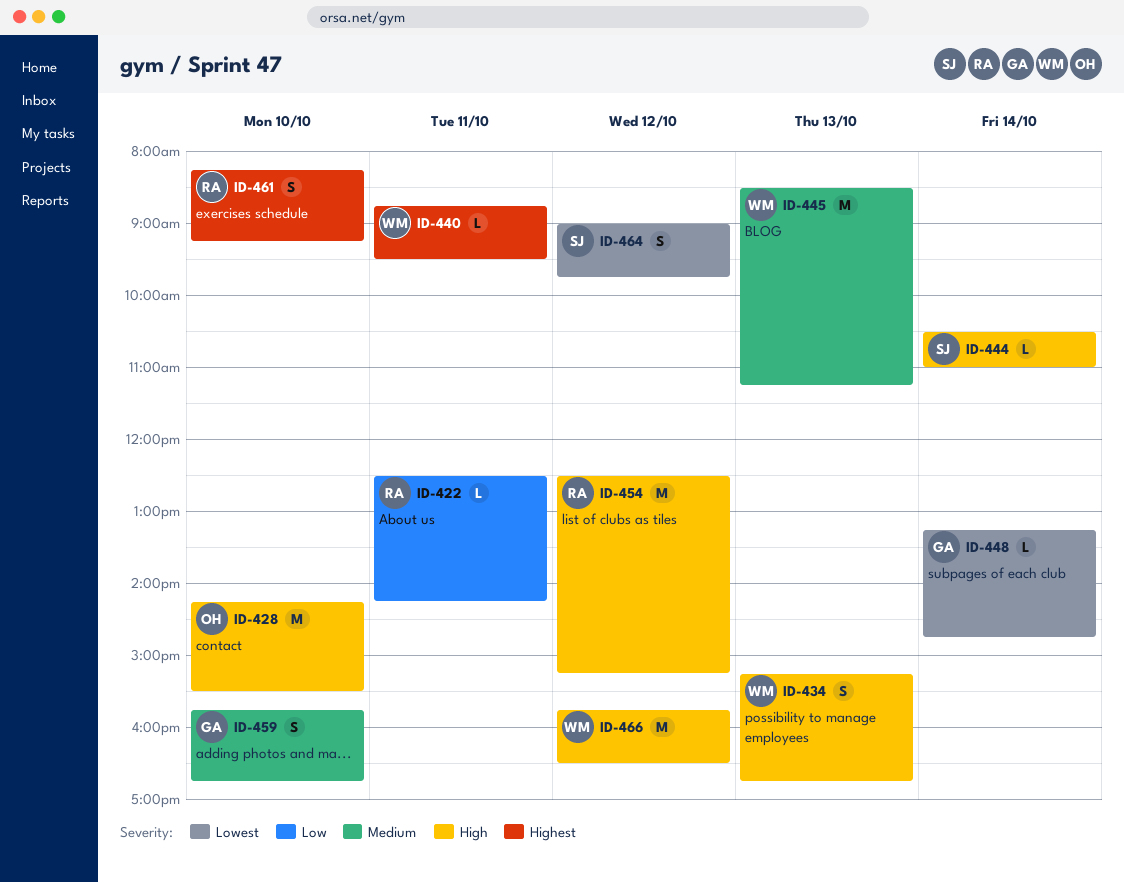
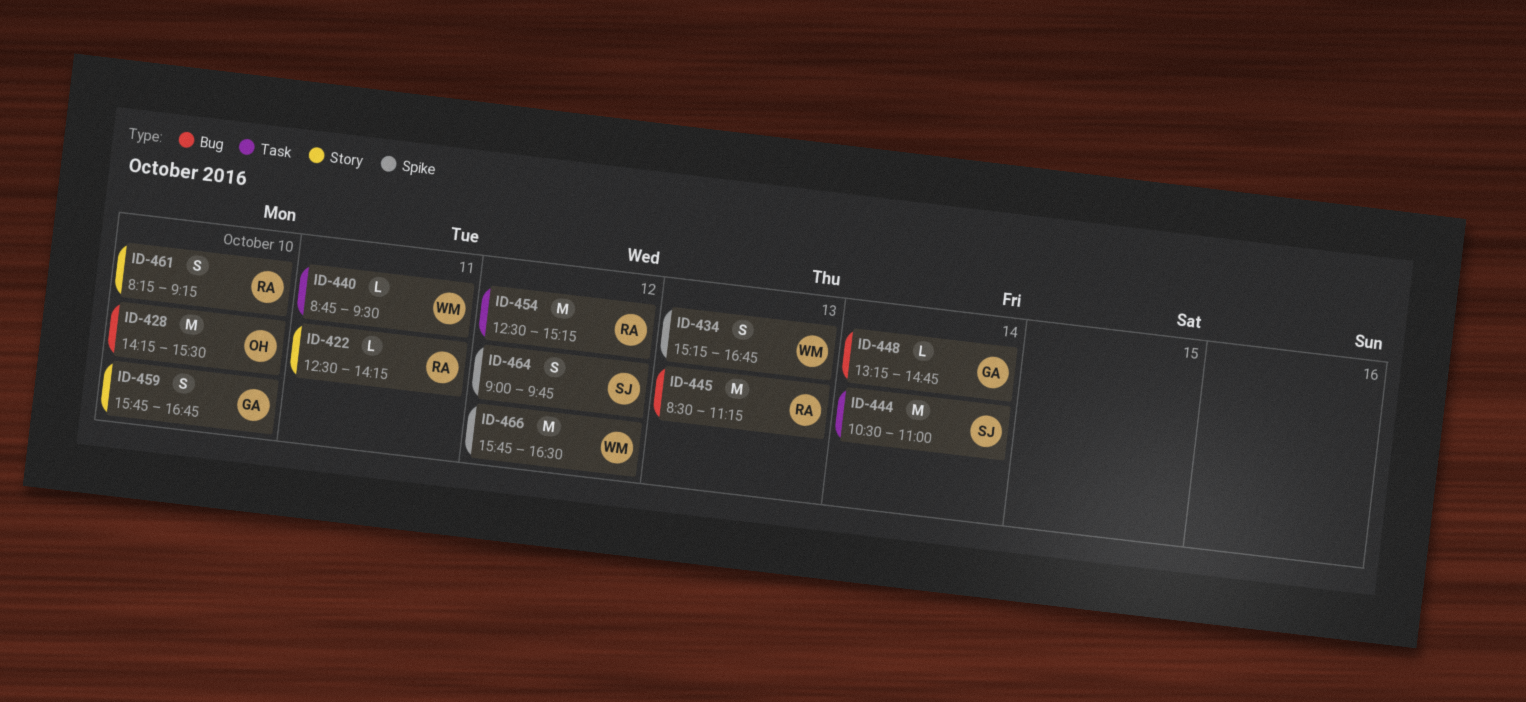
ID-444, estimate: L -> M
ID-445, owner: WM -> RA

